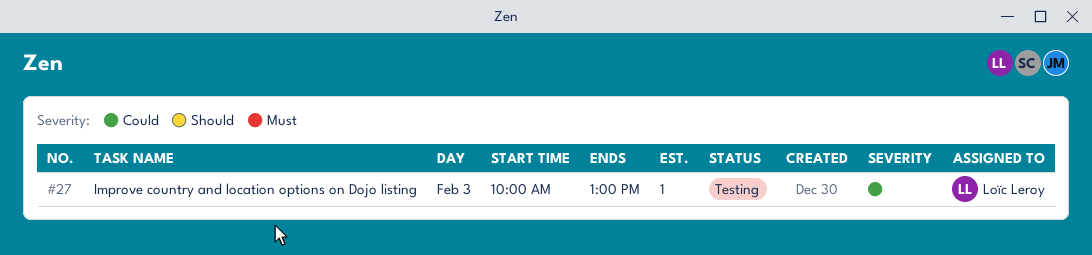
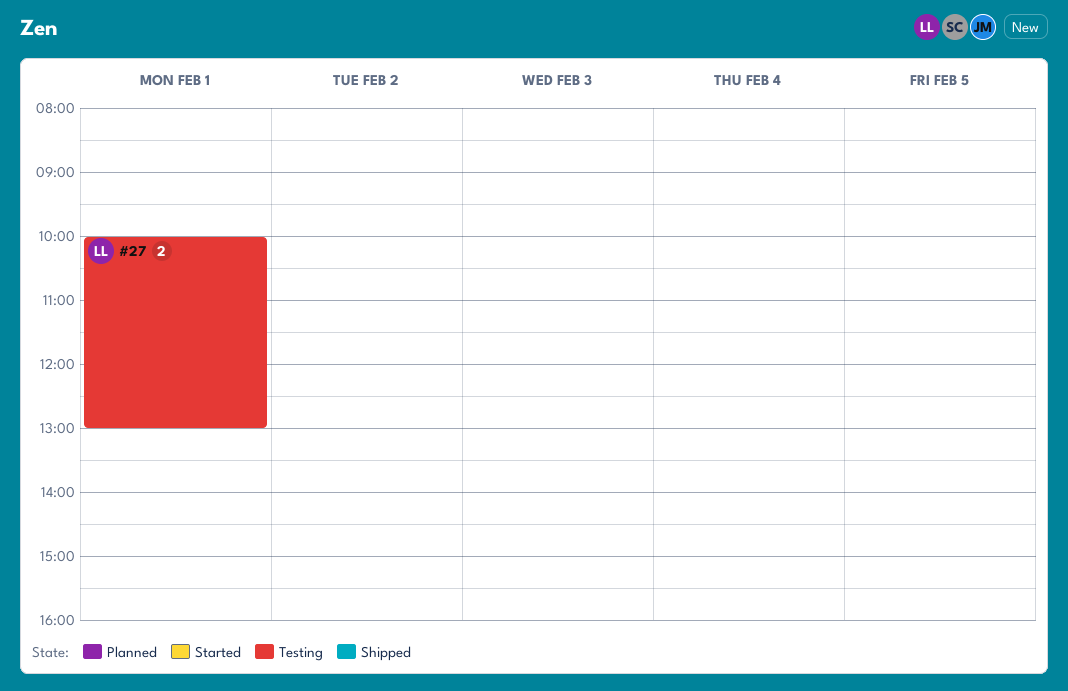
#27, estimate: 1 -> 2
#27, day: Feb 3 -> Feb 1

